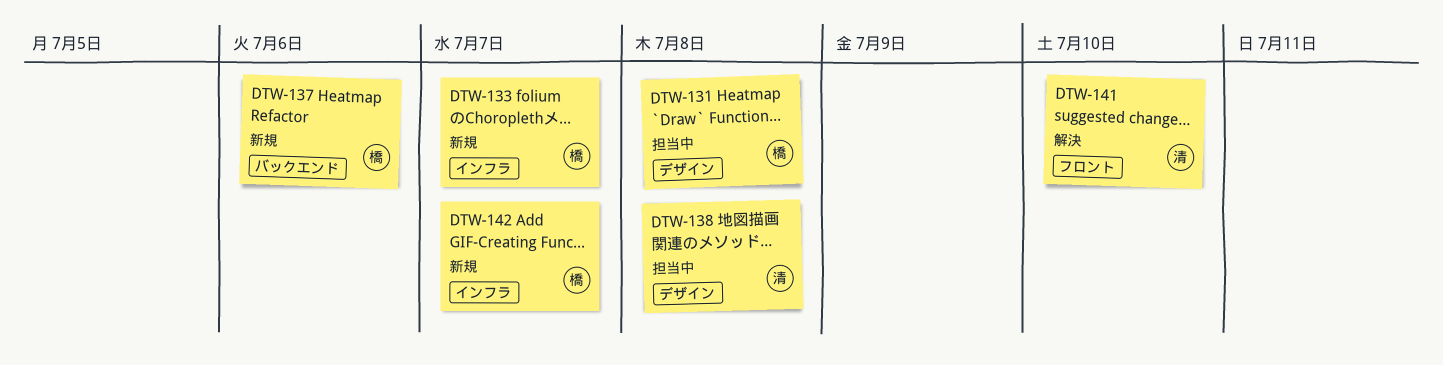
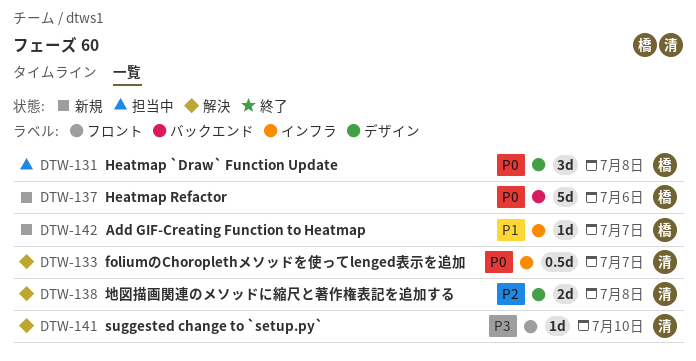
DTW-133, status: 新規 -> 解決
DTW-133, owner: 橋 -> 清
DTW-138, status: 担当中 -> 解決

